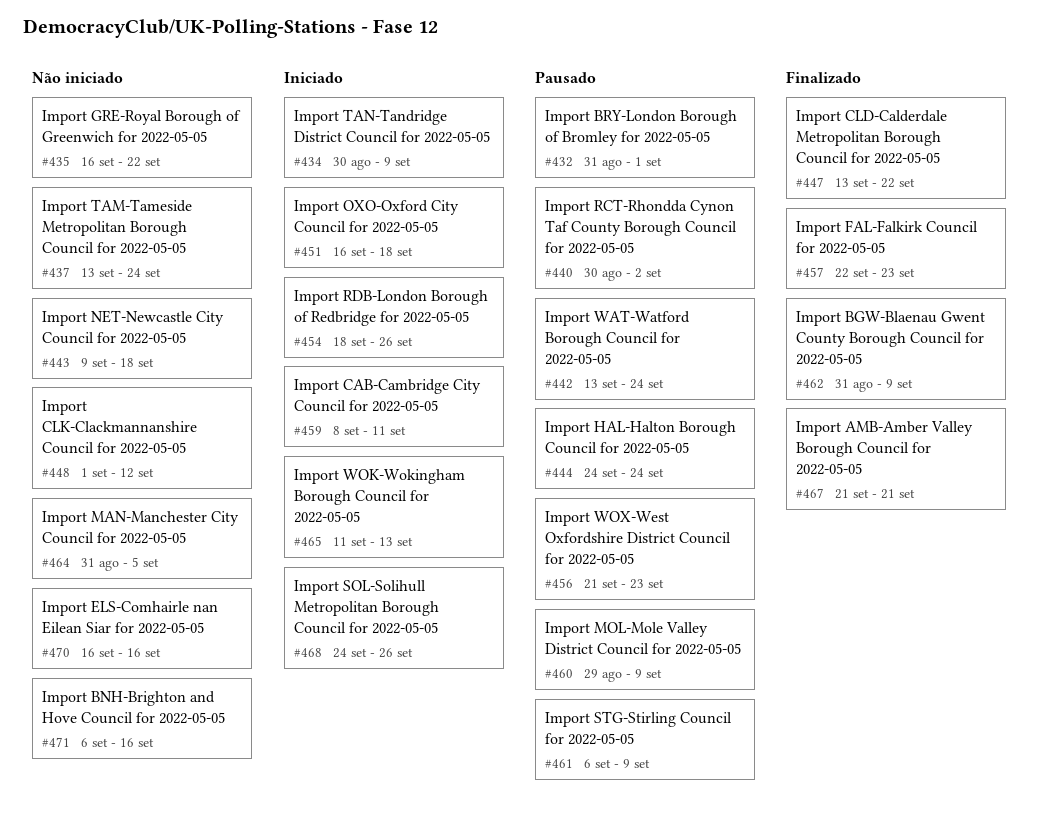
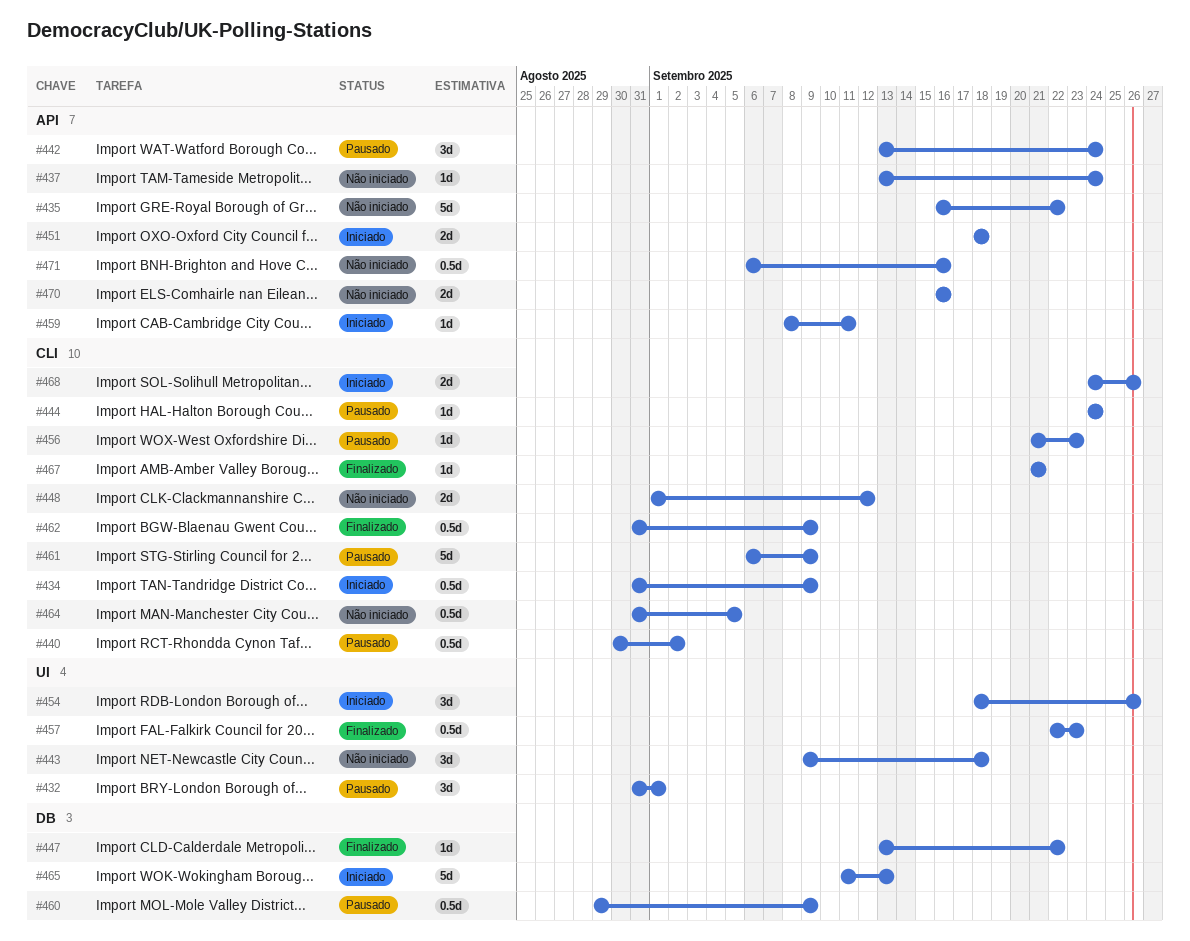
#434, start: Aug 30 -> Aug 31
#451, start: Sep 16 -> Sep 18

